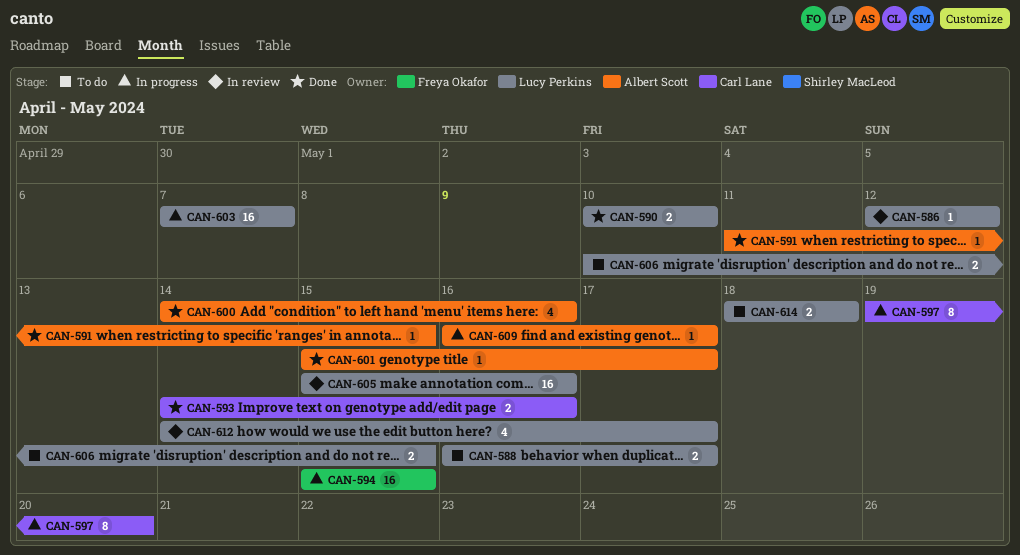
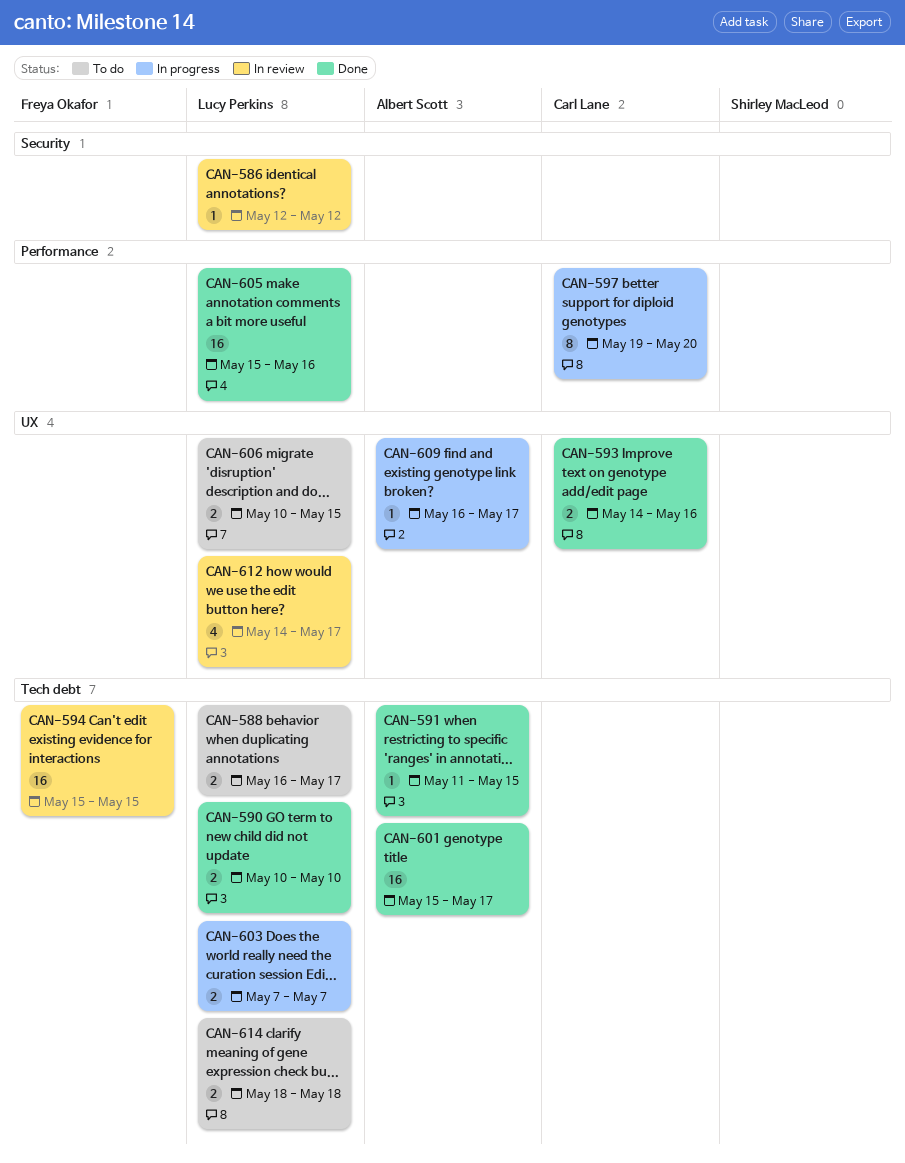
CAN-594, status: In progress -> In review
CAN-600: present -> none
CAN-601, estimate: 1 -> 16
CAN-603, estimate: 16 -> 2
CAN-605, status: In review -> Done

